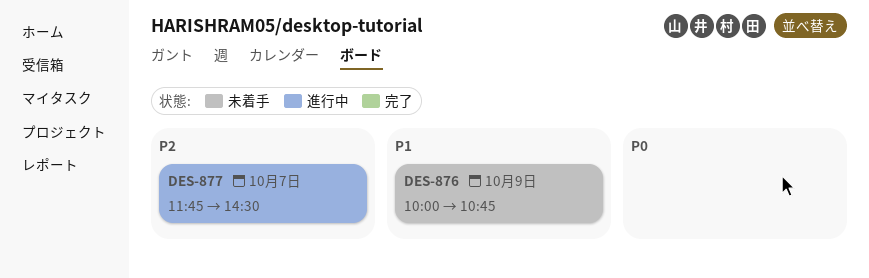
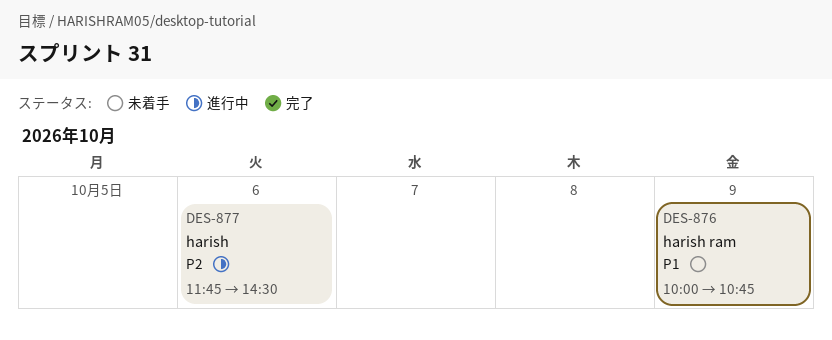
DES-877, day: Oct 7 -> Oct 6

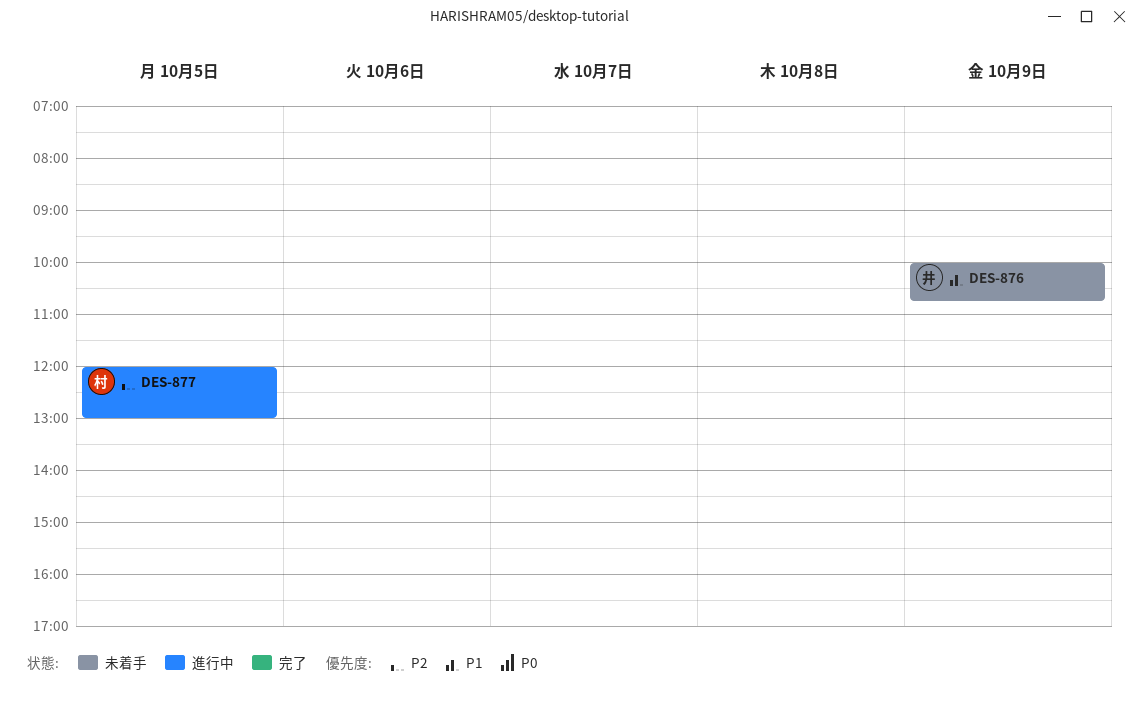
DES-877, day: Oct 6 -> Oct 5
DES-877, begins: 11:45 -> 12:00
DES-877, ends: 14:30 -> 13:00

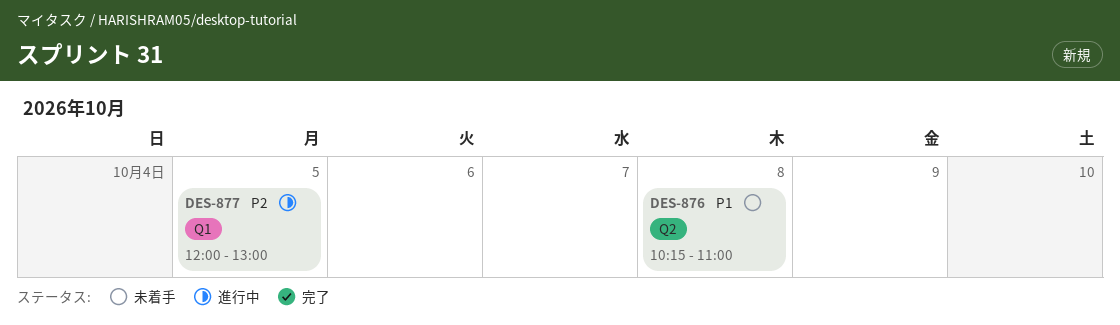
DES-876, day: Oct 9 -> Oct 8
DES-876, begins: 10:00 -> 10:15
DES-876, ends: 10:45 -> 11:00

